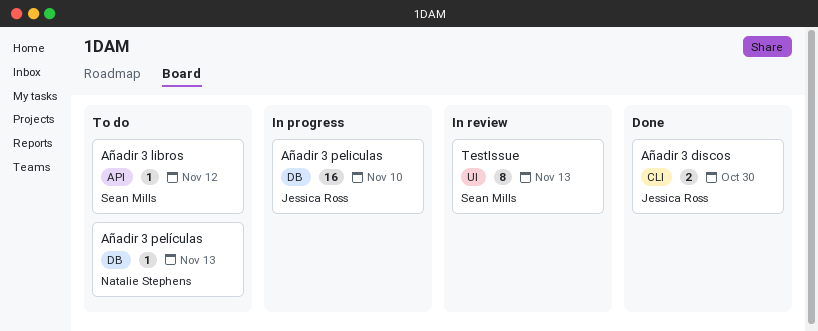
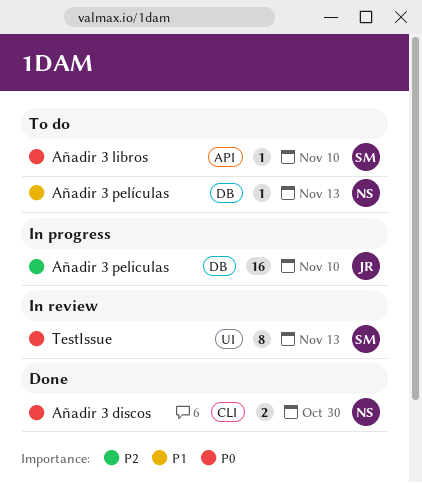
Añadir 3 discos, owner: Jessica Ross -> Natalie Stephens
Añadir 3 libros, due: Nov 12 -> Nov 10

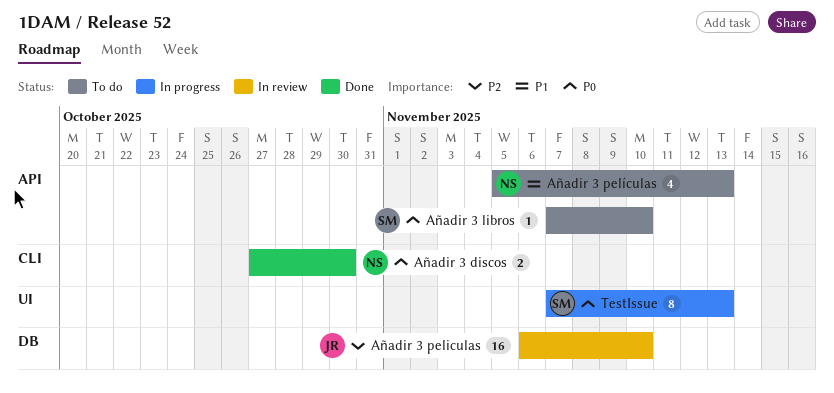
Añadir 3 peliculas, status: In progress -> In review
Añadir 3 películas, label: DB -> API
Añadir 3 películas, estimate: 1 -> 4
TestIssue, status: In review -> In progress

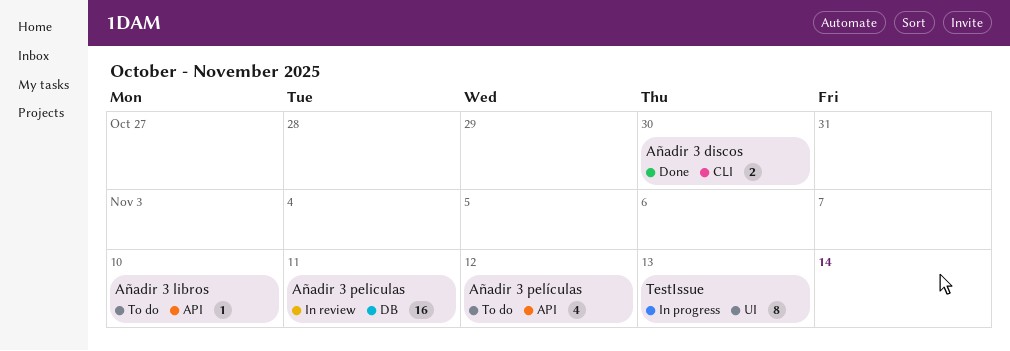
Añadir 3 peliculas, due: Nov 10 -> Nov 11
Añadir 3 películas, due: Nov 13 -> Nov 12

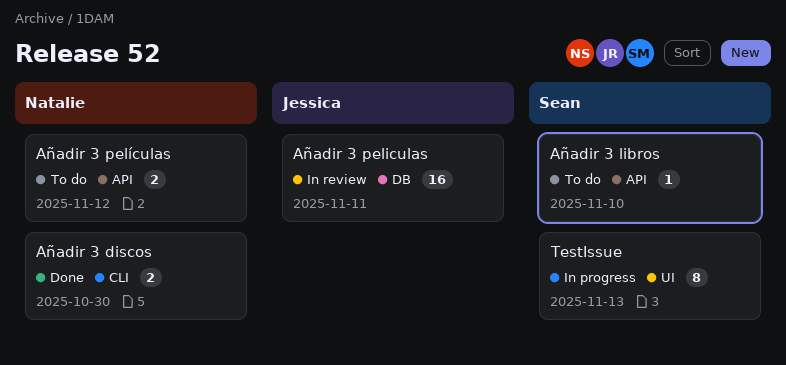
Añadir 3 películas, estimate: 4 -> 2

